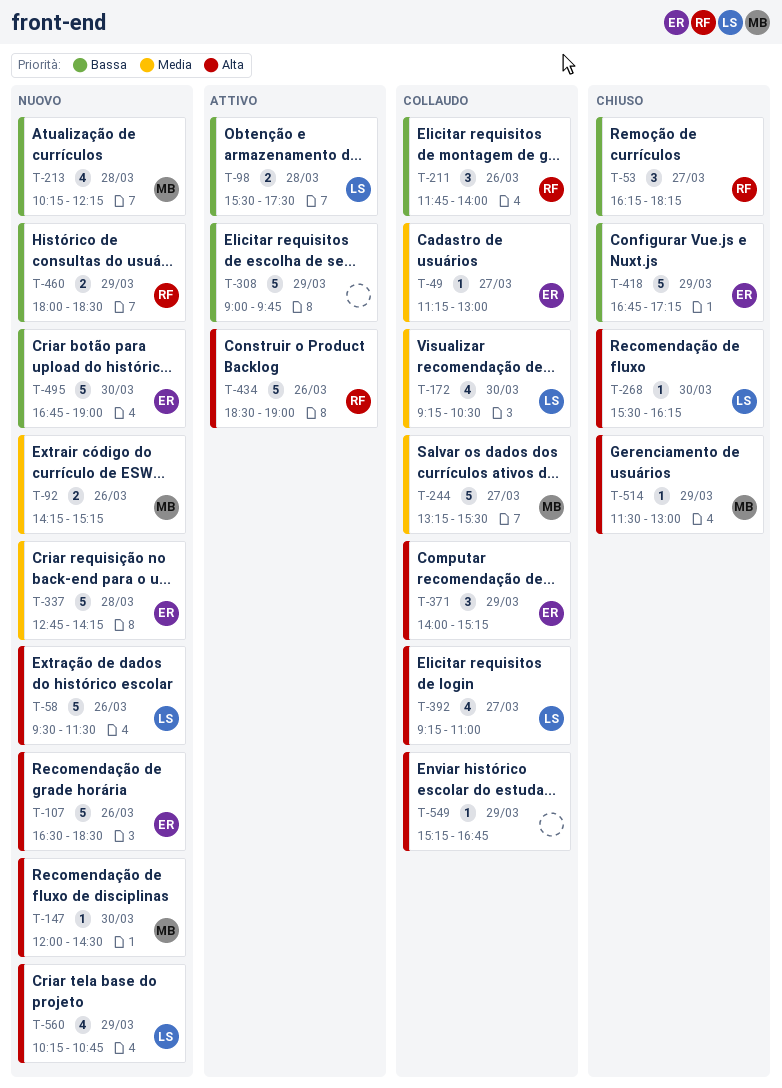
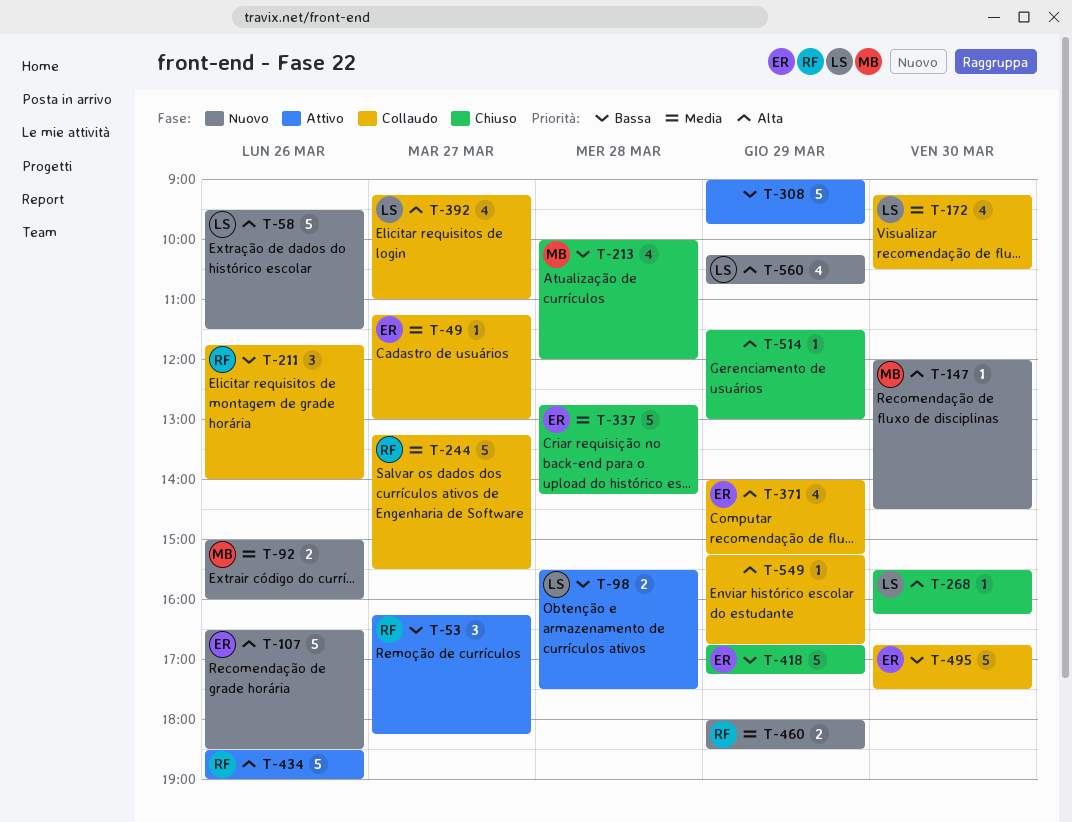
T-53, status: Chiuso -> Attivo
T-92, begins: 14:15 -> 15:00
T-92, ends: 15:15 -> 16:00
T-213, status: Nuovo -> Chiuso
T-213, begins: 10:15 -> 10:00
T-213, ends: 12:15 -> 12:00
T-244, owner: MB -> RF
T-337, status: Nuovo -> Chiuso
T-371, estimate: 3 -> 4
T-460, priority: Bassa -> Media
T-495, status: Nuovo -> Collaudo
T-495, ends: 19:00 -> 17:30
T-514, owner: MB -> none

